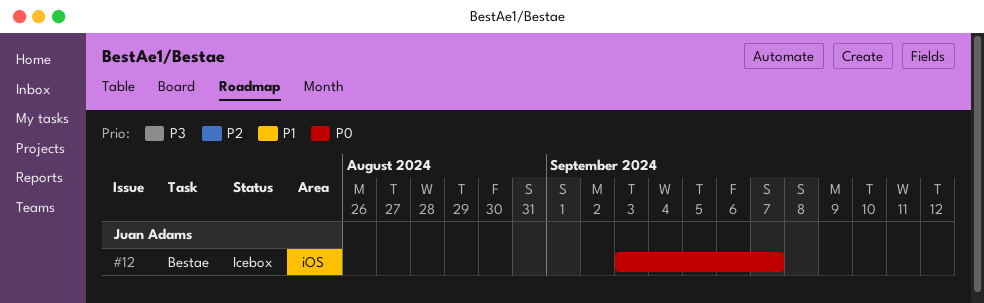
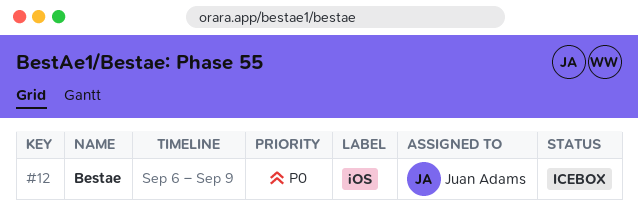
#12, start: Sep 3 -> Sep 6
#12, due: Sep 7 -> Sep 9

